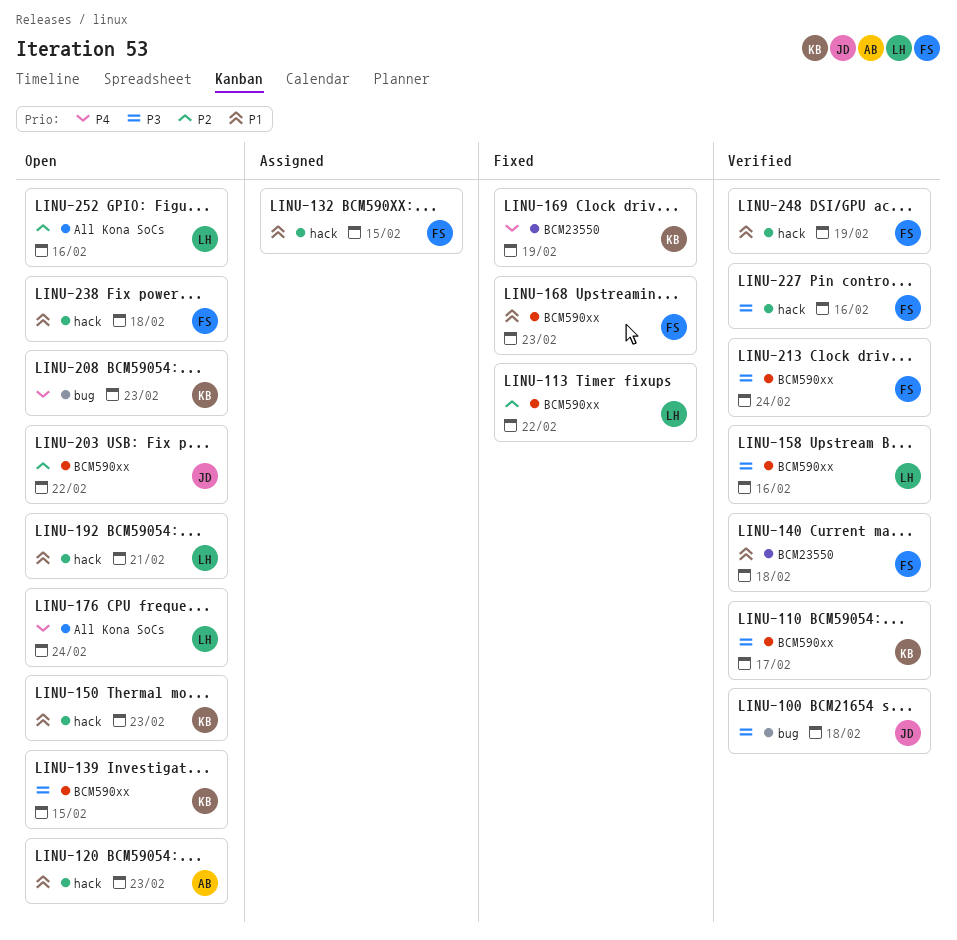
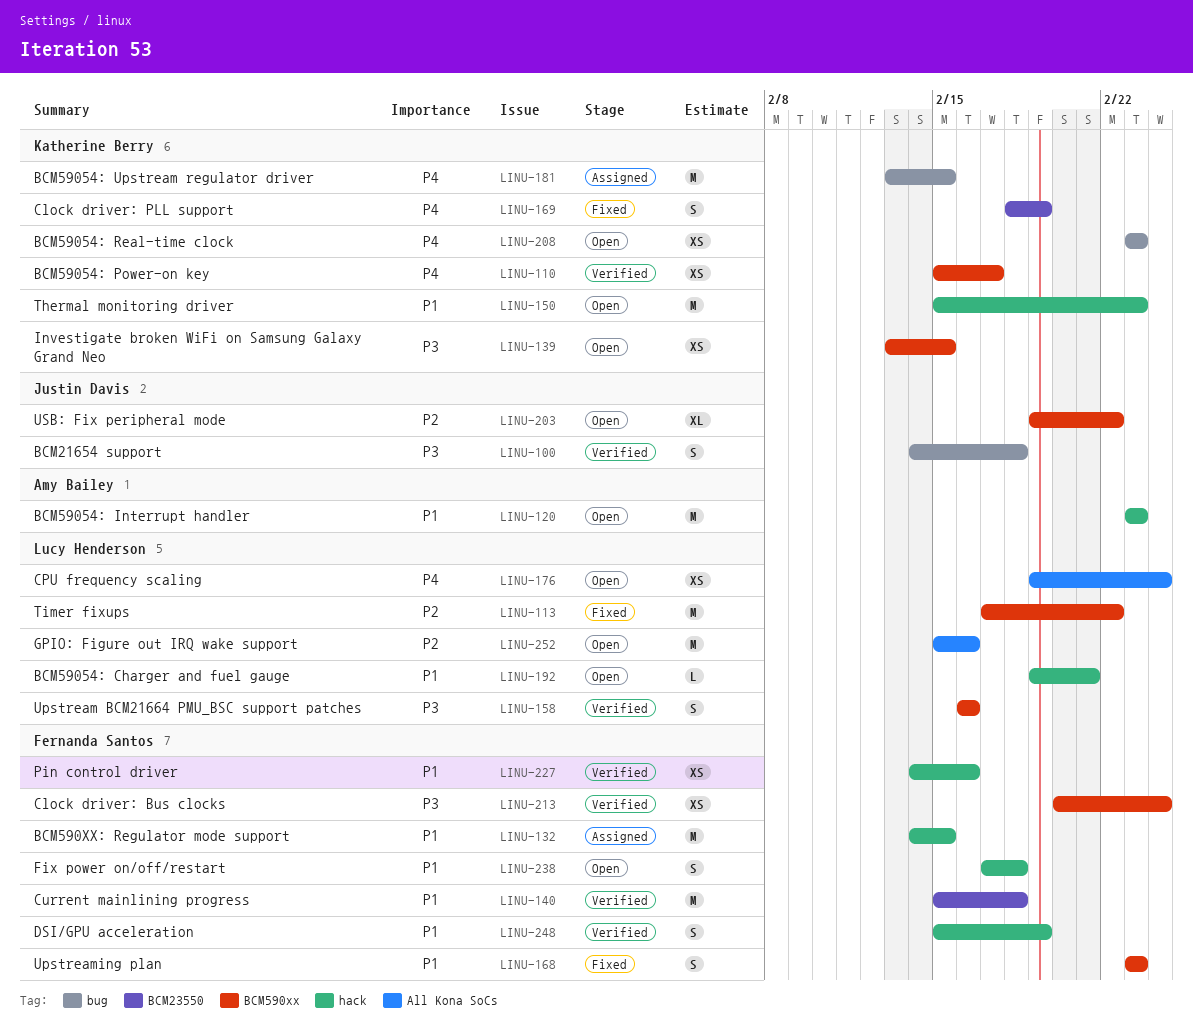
LINU-110, priority: P3 -> P4
LINU-181: none -> present
LINU-227, priority: P3 -> P1

